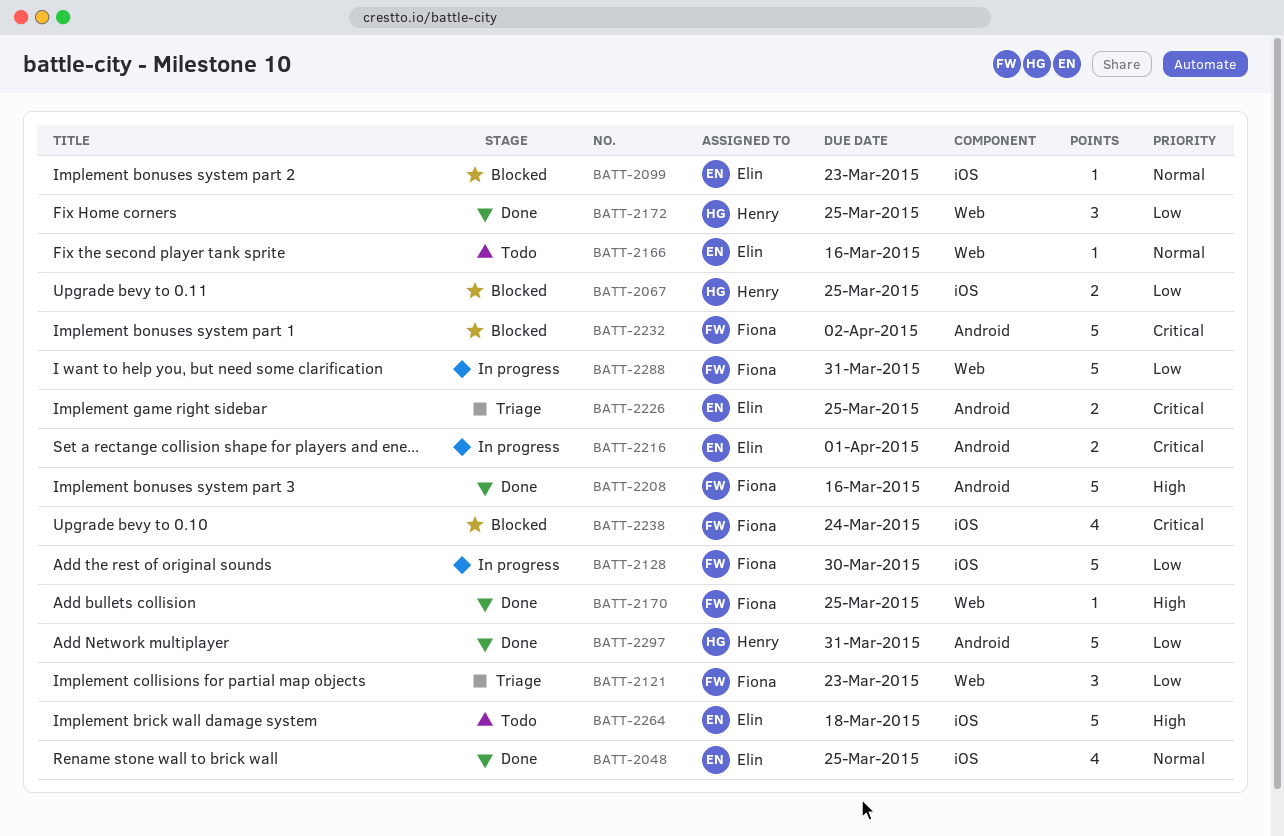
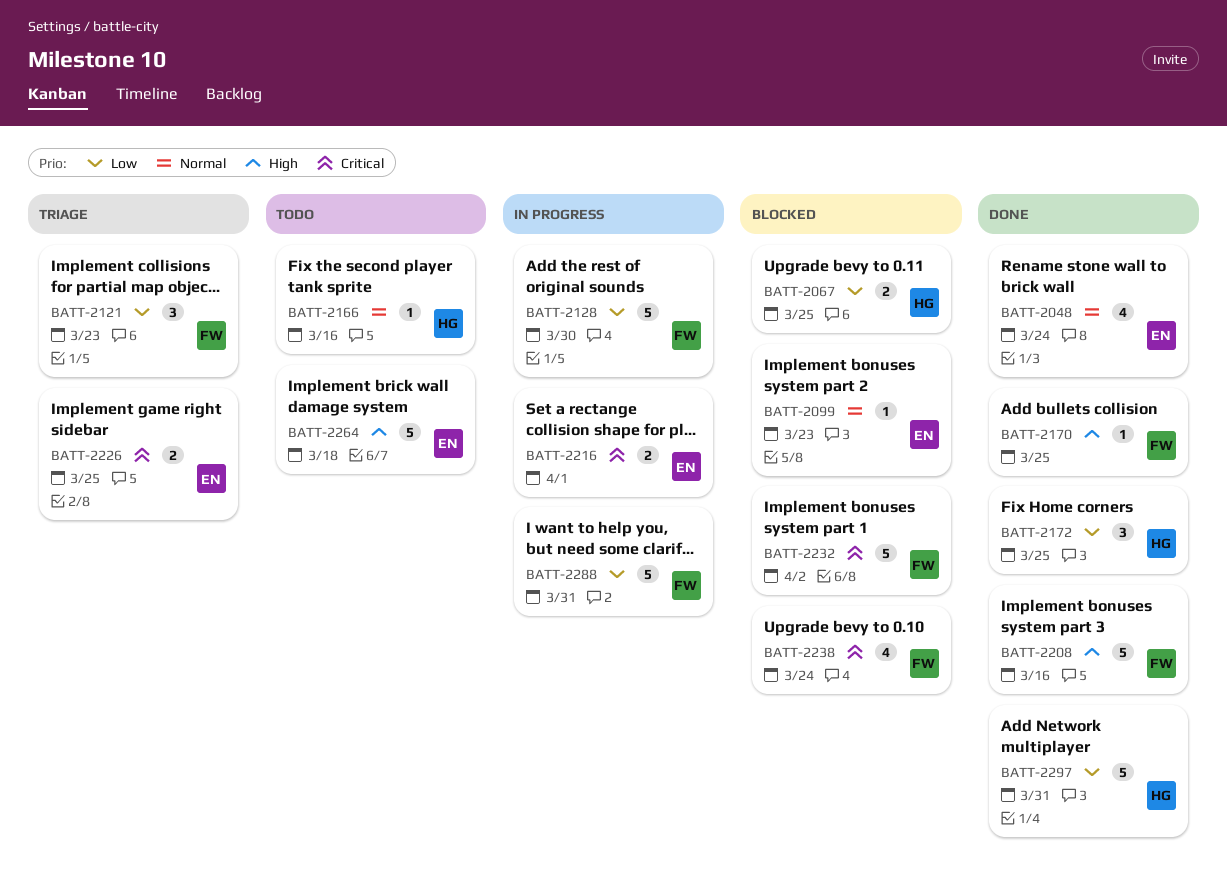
BATT-2048, due: Mar 25 -> Mar 24
BATT-2166, owner: Elin -> Henry

